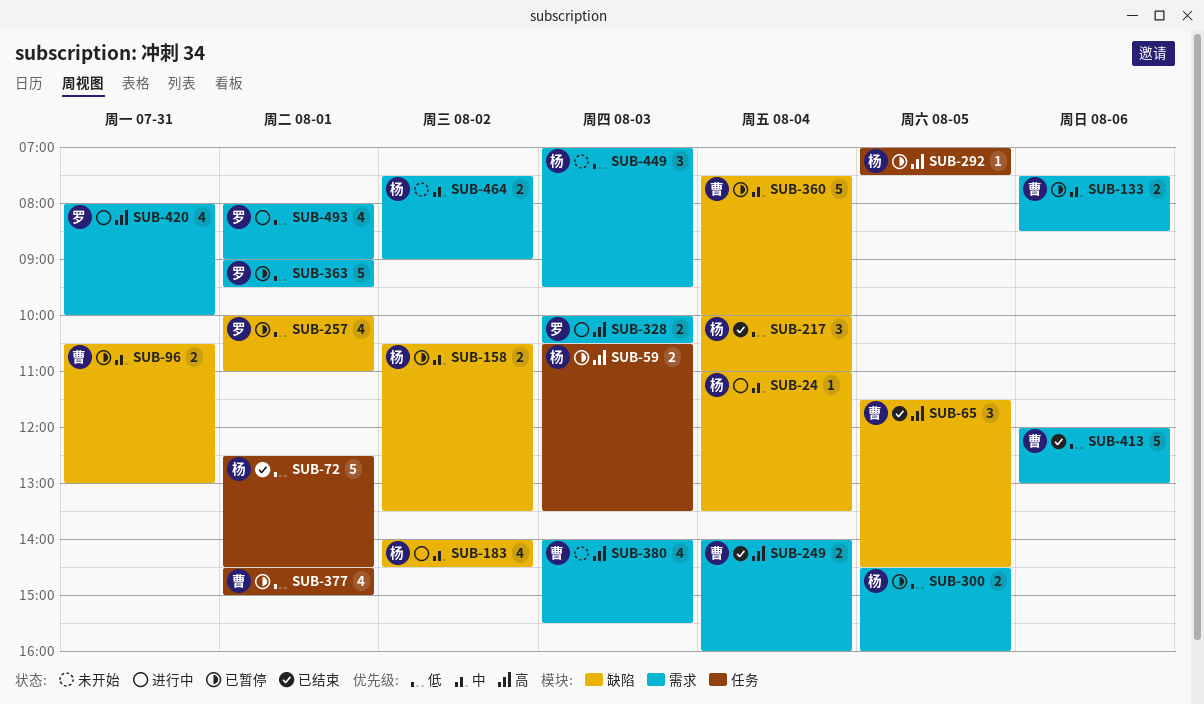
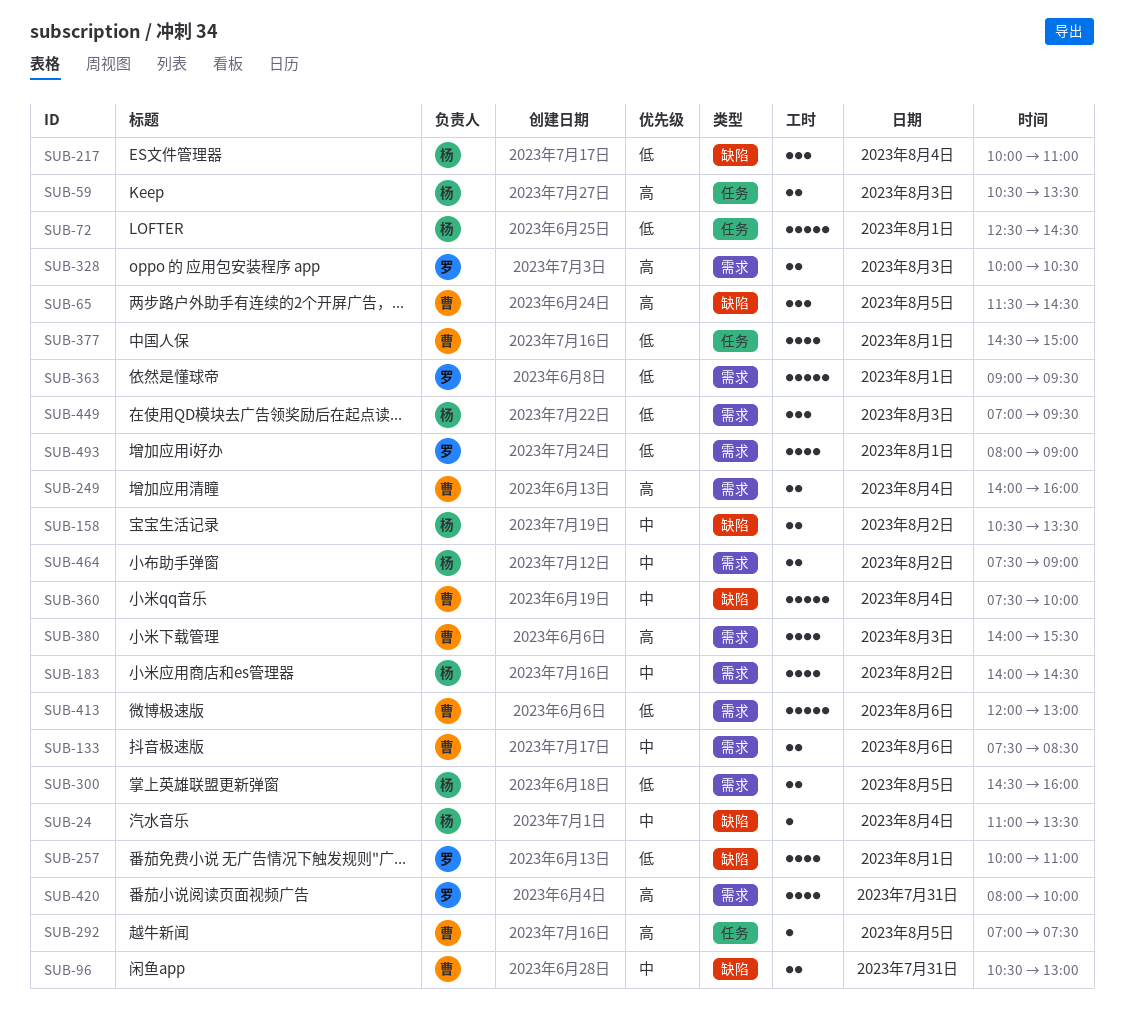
SUB-183, label: 缺陷 -> 需求
SUB-292, owner: 杨 -> 曹

